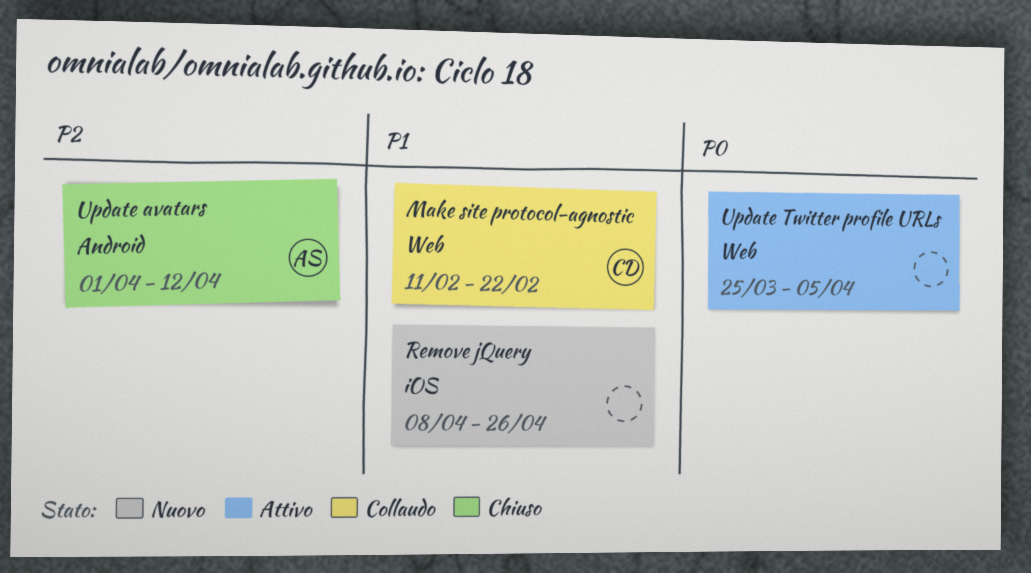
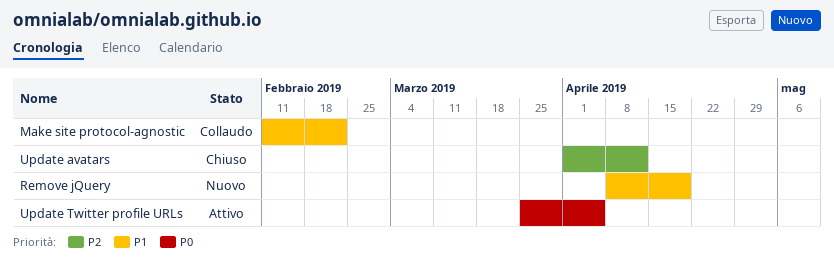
Remove jQuery, due: Apr 26 -> Apr 19

